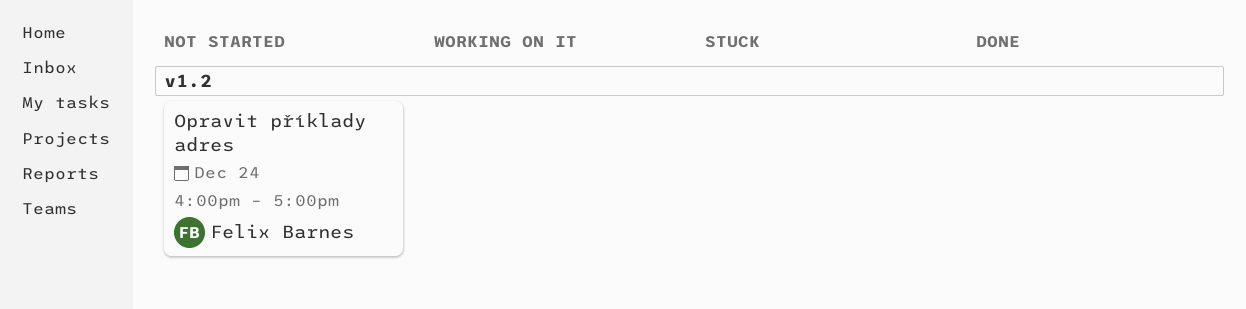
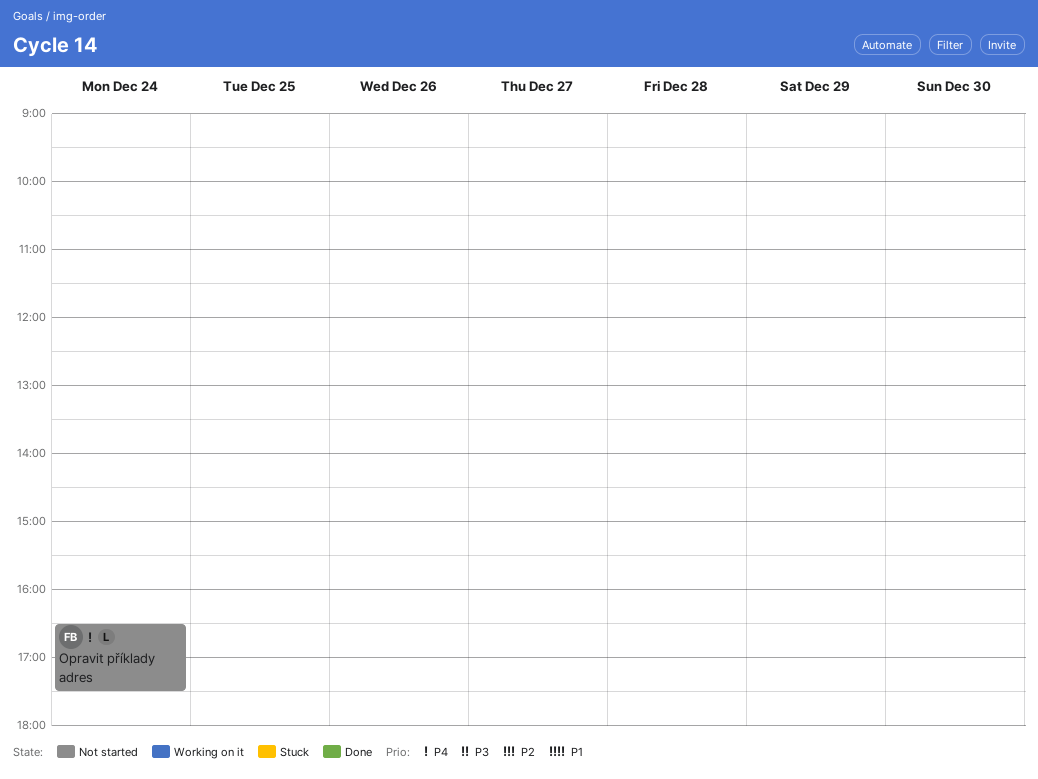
Opravit příklady adres, begins: 16:00 -> 16:30
Opravit příklady adres, ends: 17:00 -> 17:30

